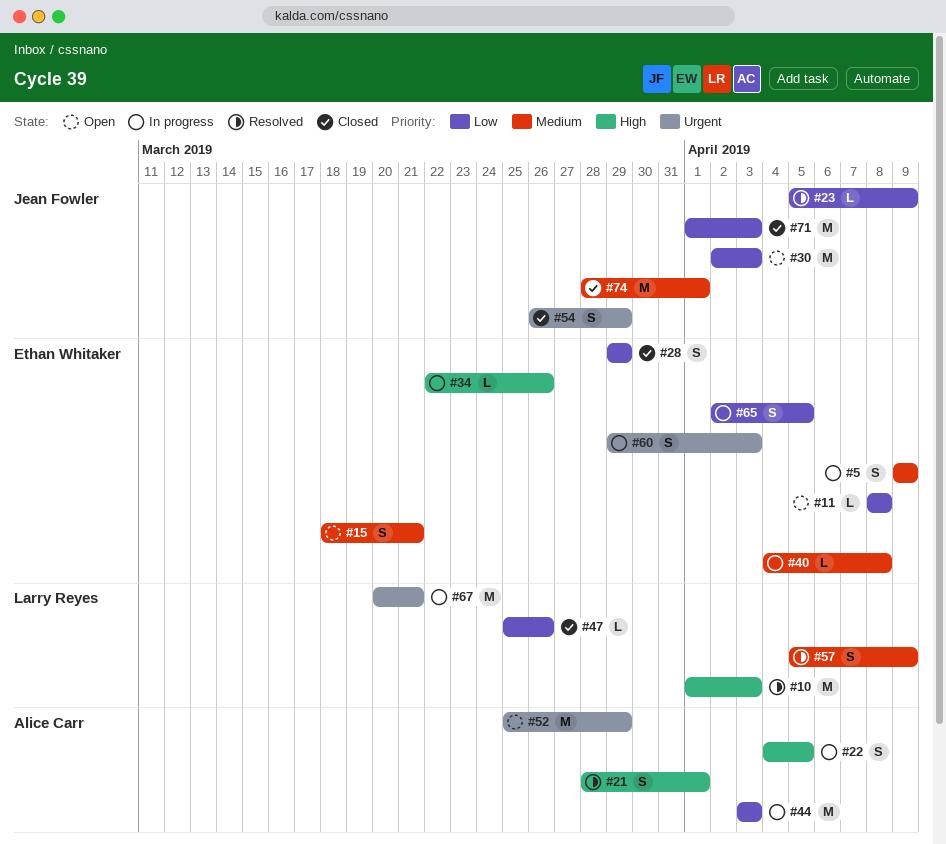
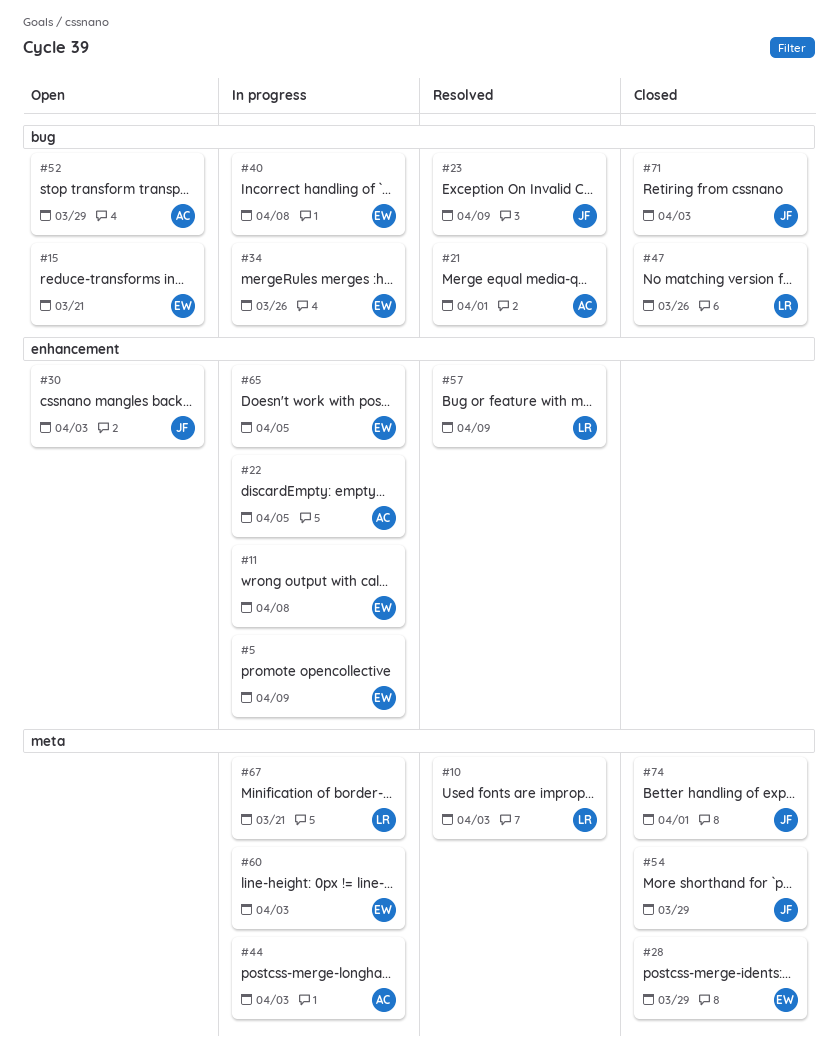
#11, status: Open -> In progress

